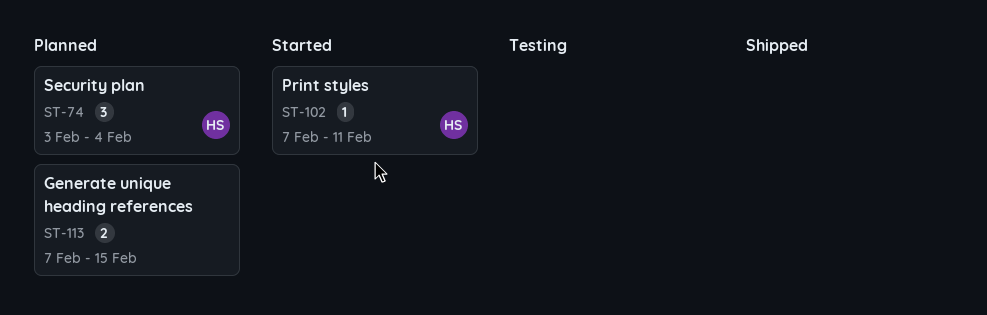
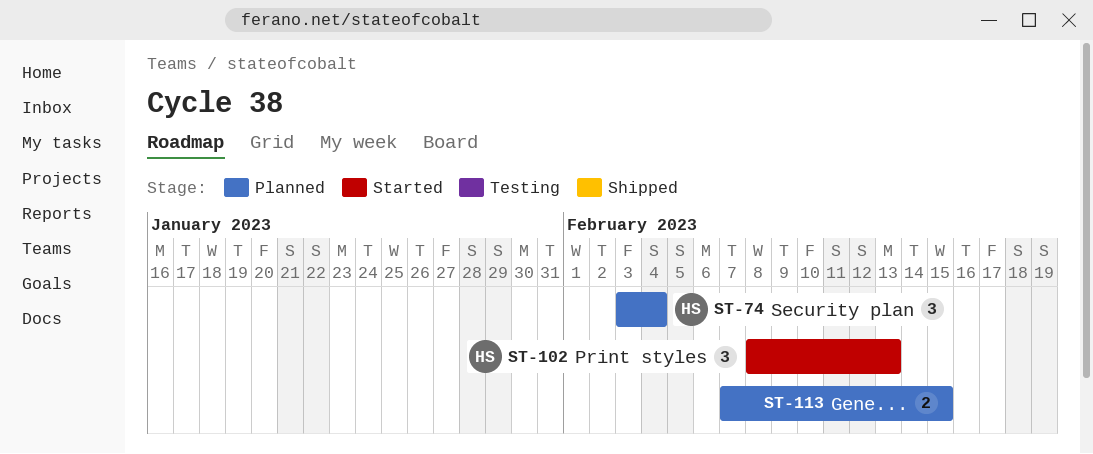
ST-102, estimate: 1 -> 3
ST-102, start: Feb 7 -> Feb 8
ST-102, due: Feb 11 -> Feb 13

